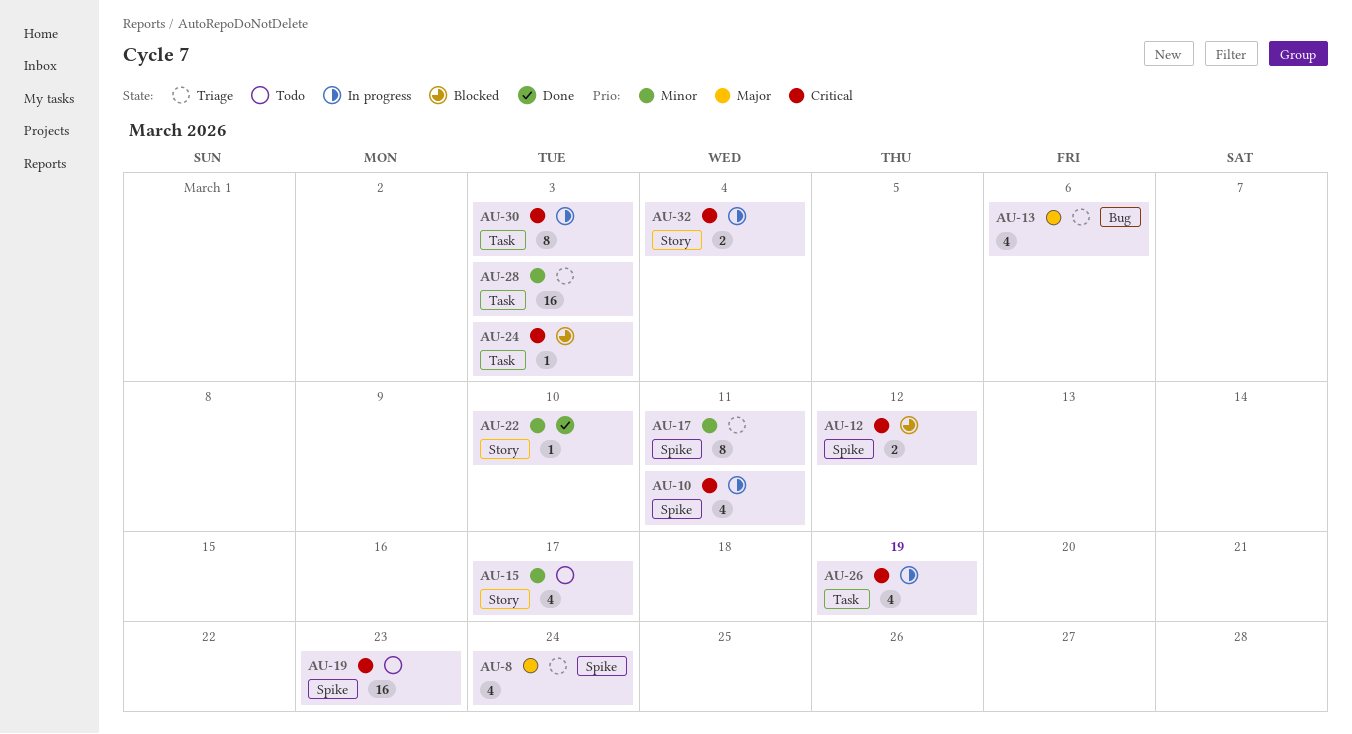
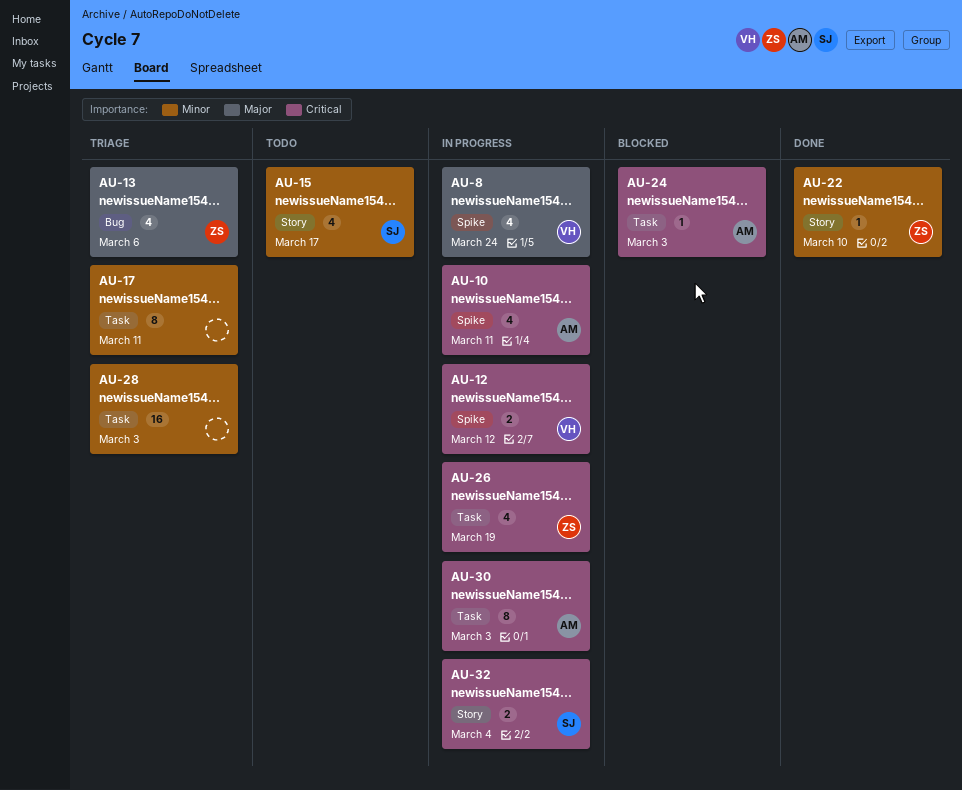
AU-8, status: Triage -> In progress
AU-12, status: Blocked -> In progress
AU-17, label: Spike -> Task
AU-19: present -> none

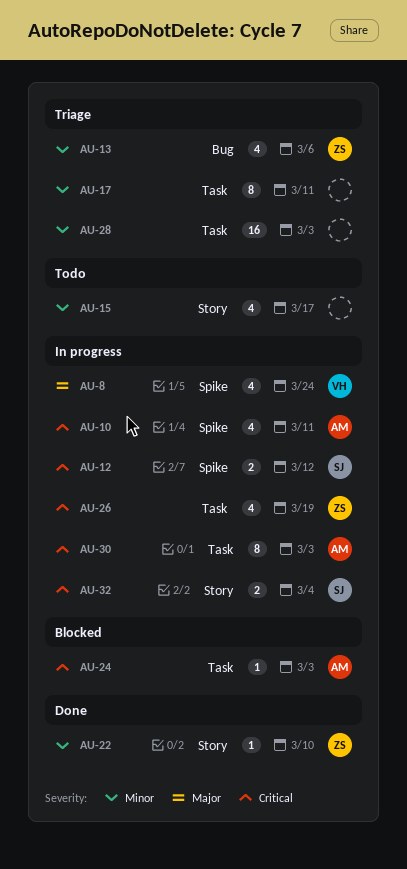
AU-12, owner: VH -> SJ
AU-13, priority: Major -> Minor
AU-15, owner: SJ -> none

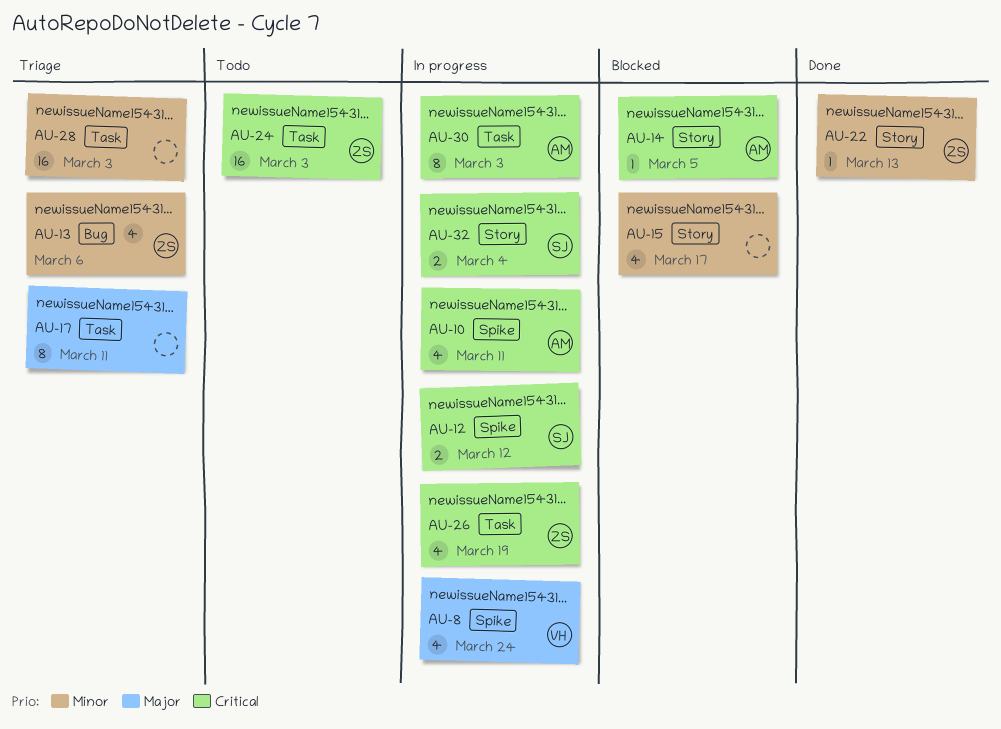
AU-14: none -> present
AU-15, status: Todo -> Blocked
AU-17, priority: Minor -> Major
AU-22, due: Mar 10 -> Mar 13
AU-24, status: Blocked -> Todo
AU-24, owner: AM -> ZS
AU-24, estimate: 1 -> 16

